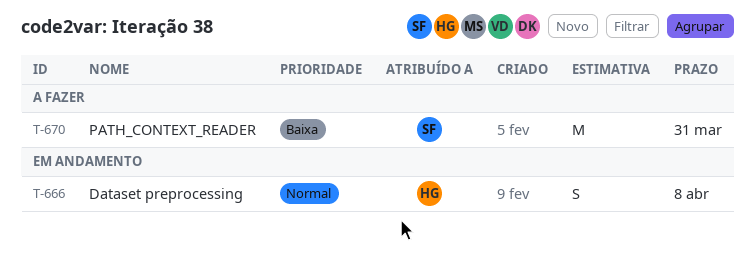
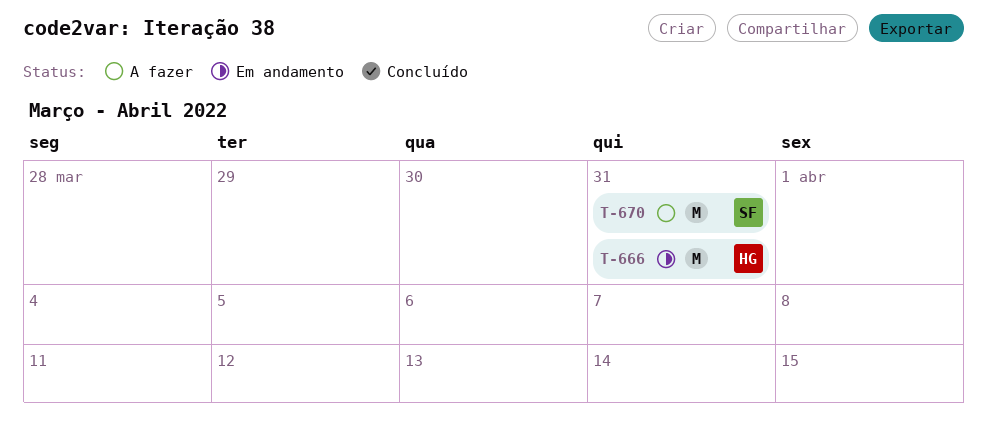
T-666, estimate: S -> M
T-666, due: Apr 8 -> Mar 31

